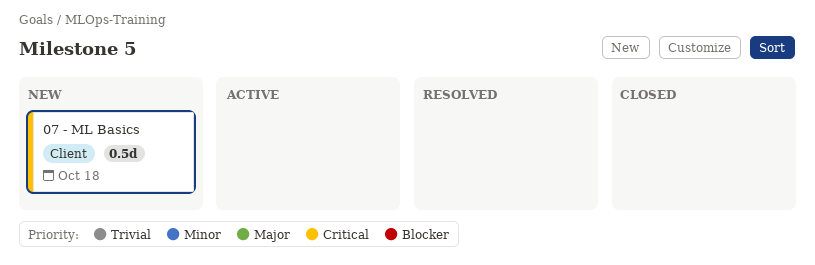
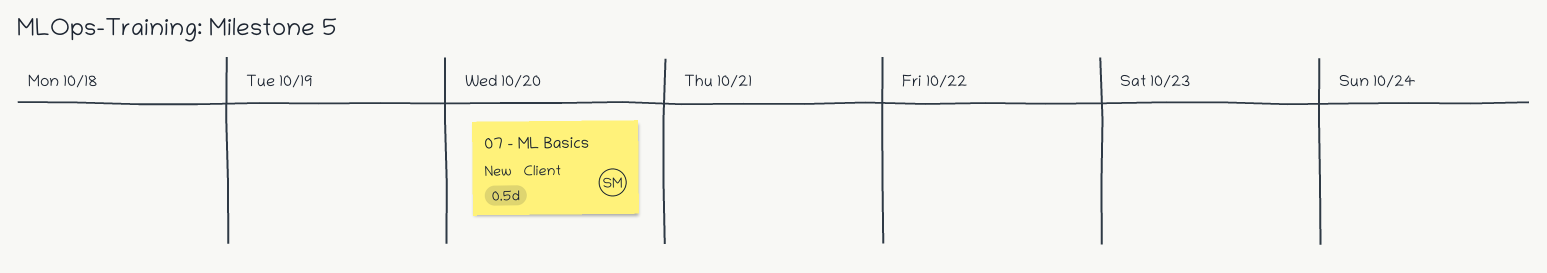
07 - ML Basics, due: Oct 18 -> Oct 20

